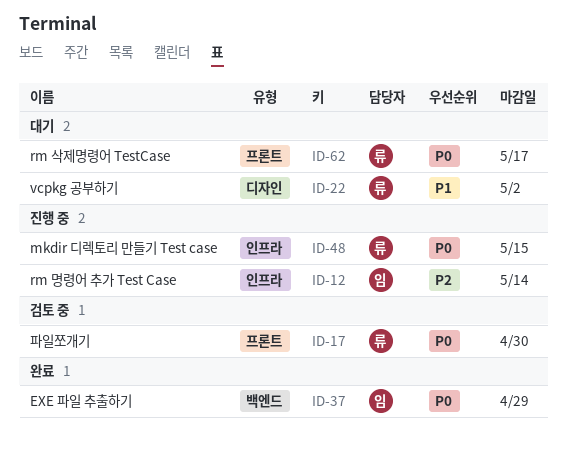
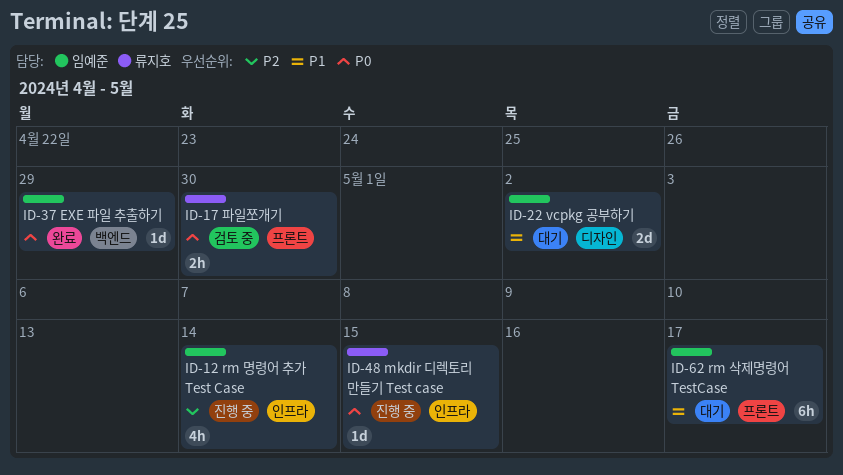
ID-22, owner: 류지호 -> 임예준
ID-62, owner: 류지호 -> 임예준
ID-62, priority: P0 -> P1

